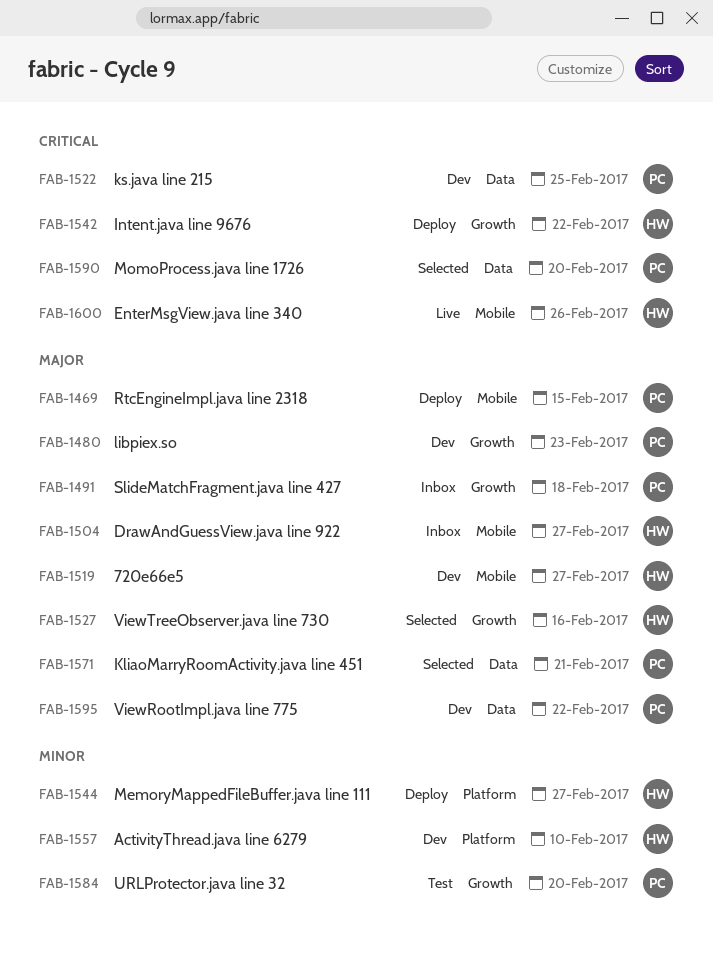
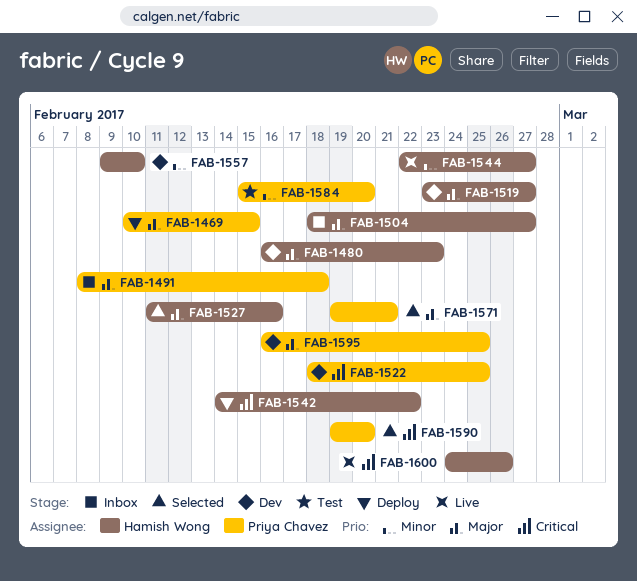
FAB-1480, owner: Priya Chavez -> Hamish Wong
FAB-1544, status: Deploy -> Live
FAB-1595, due: Feb 22 -> Feb 25

